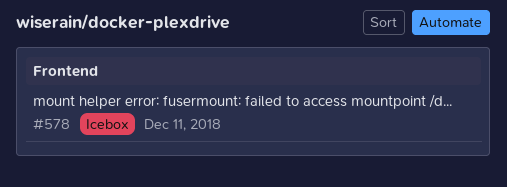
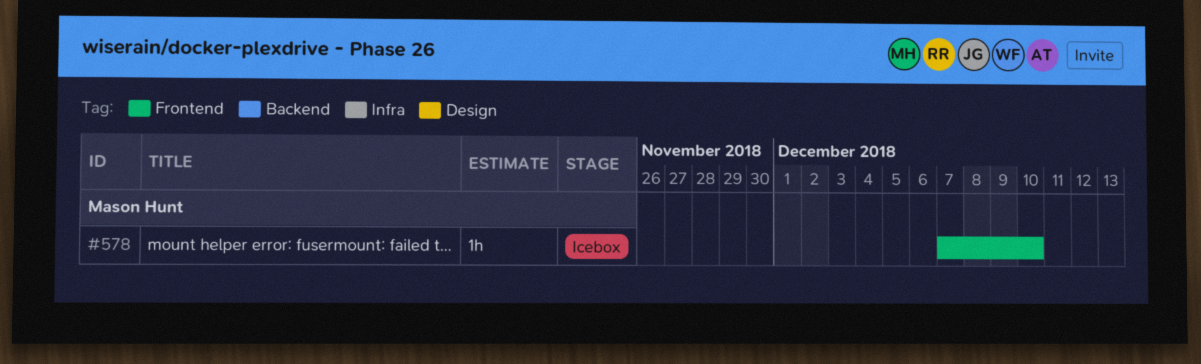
#578, due: Dec 11 -> Dec 10

